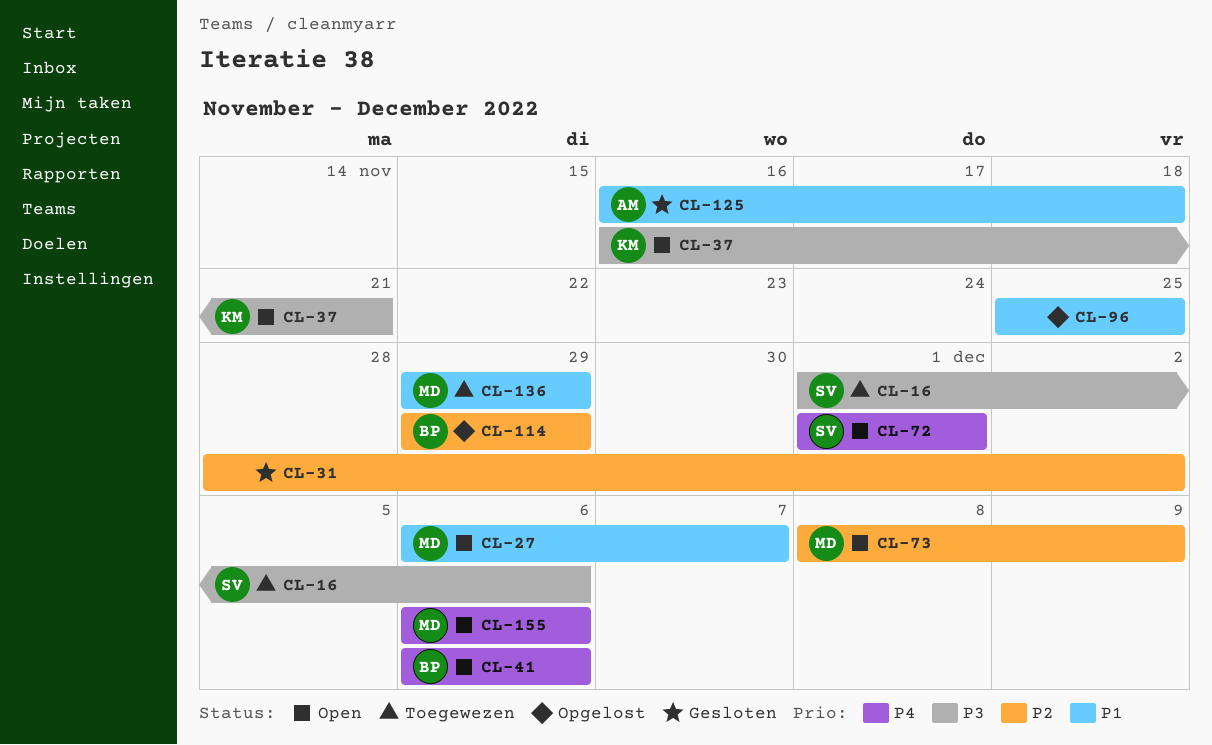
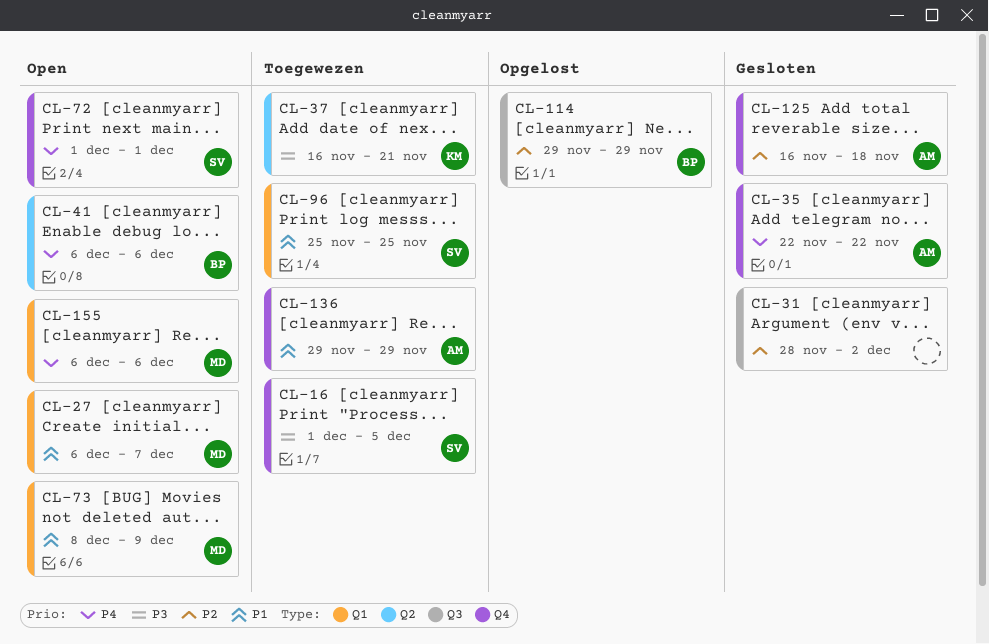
CL-16, due: Dec 6 -> Dec 5
CL-35: none -> present
CL-37, status: Open -> Toegewezen
CL-73, priority: P2 -> P1
CL-96, status: Opgelost -> Toegewezen
CL-96, owner: none -> SV
CL-125, priority: P1 -> P2
CL-136, owner: MD -> AM

